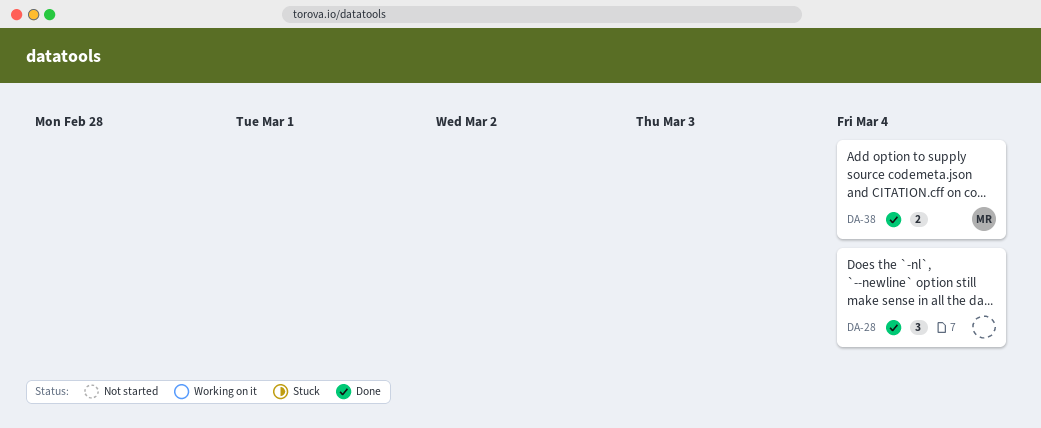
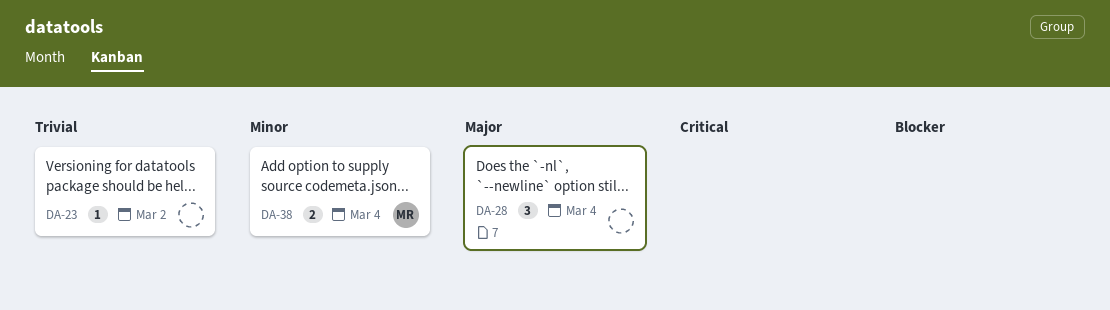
DA-23: none -> present

